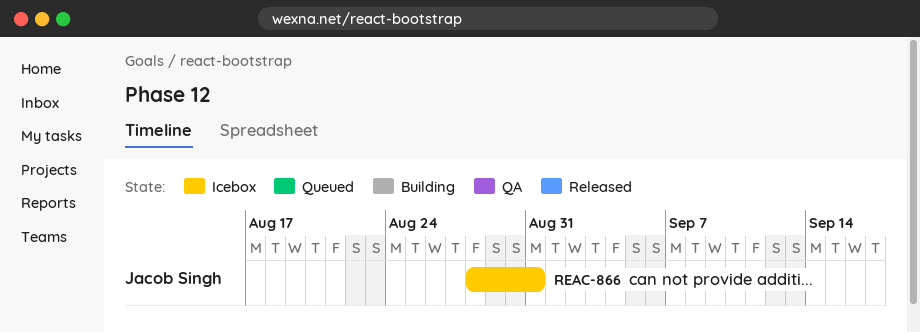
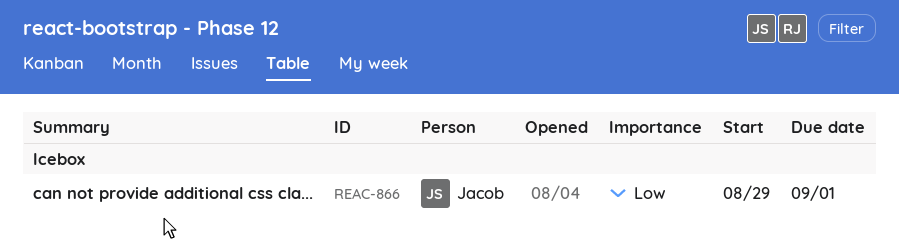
REAC-866, start: Aug 28 -> Aug 29
REAC-866, due: Aug 31 -> Sep 1

